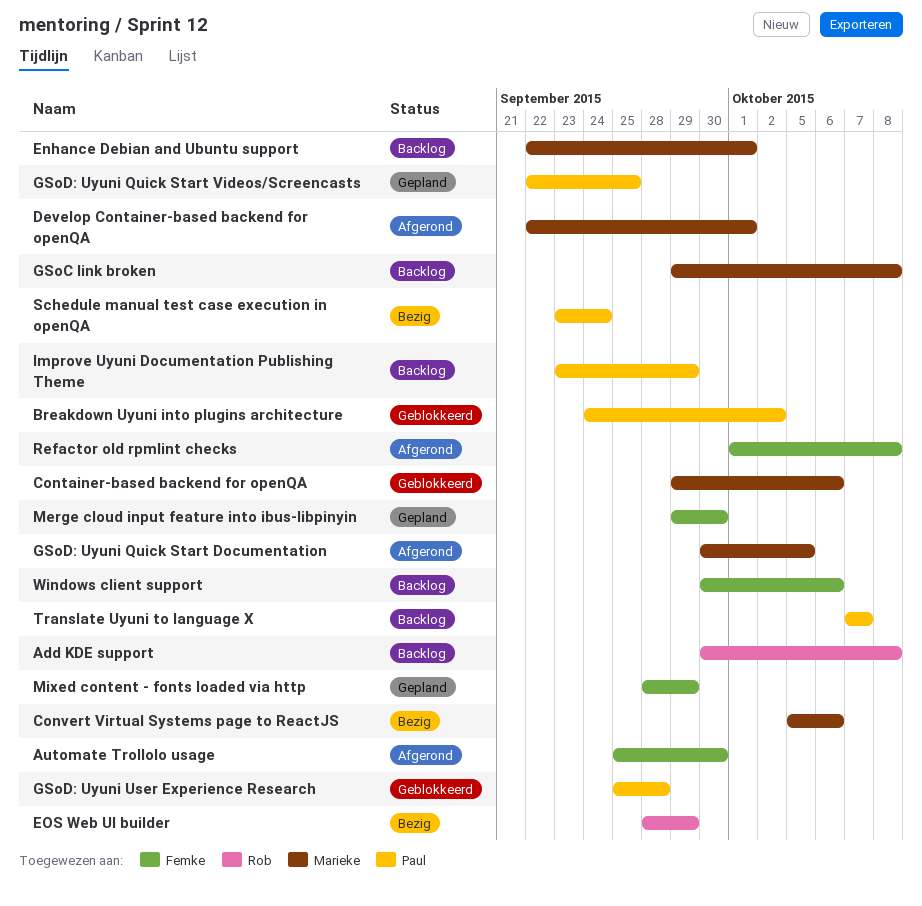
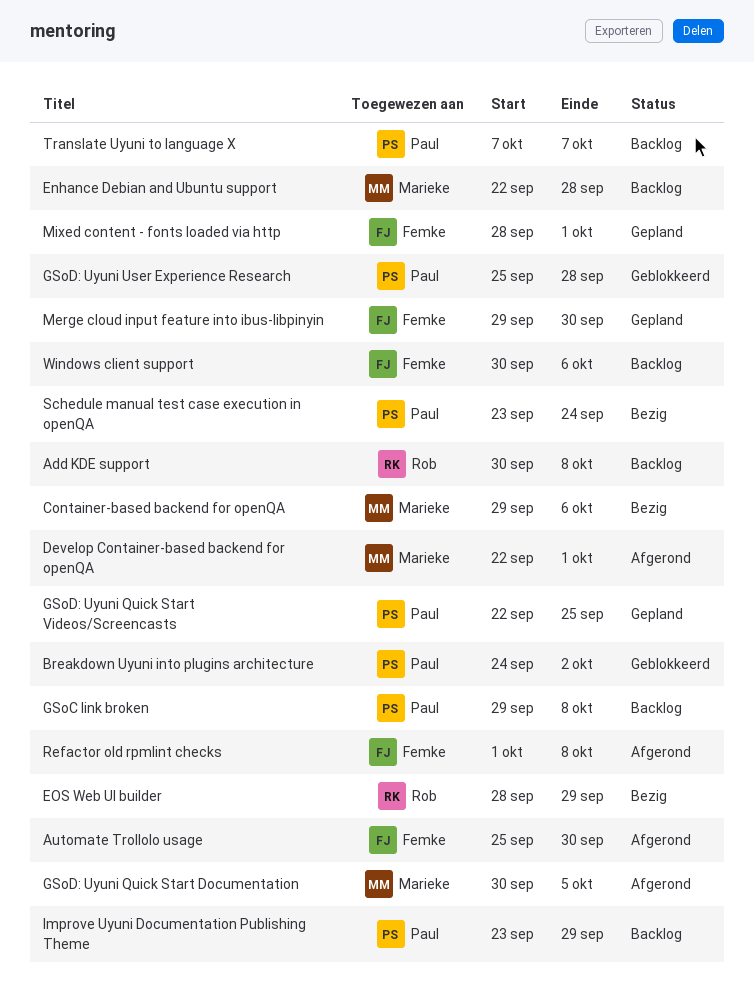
Container-based backend for openQA, status: Geblokkeerd -> Bezig
Convert Virtual Systems page to ReactJS: present -> none
Enhance Debian and Ubuntu support, due: Oct 1 -> Sep 28
GSoC link broken, owner: Marieke -> Paul
Mixed content - fonts loaded via http, due: Sep 29 -> Oct 1

